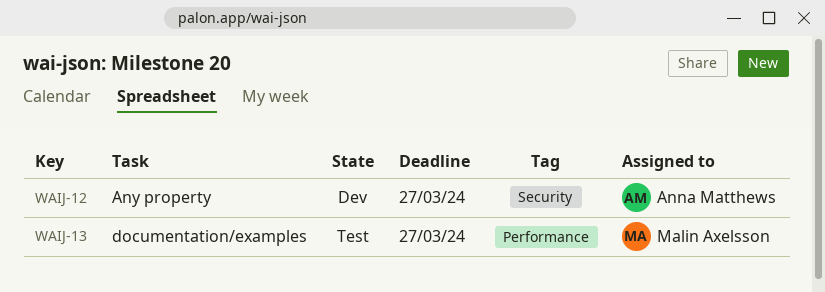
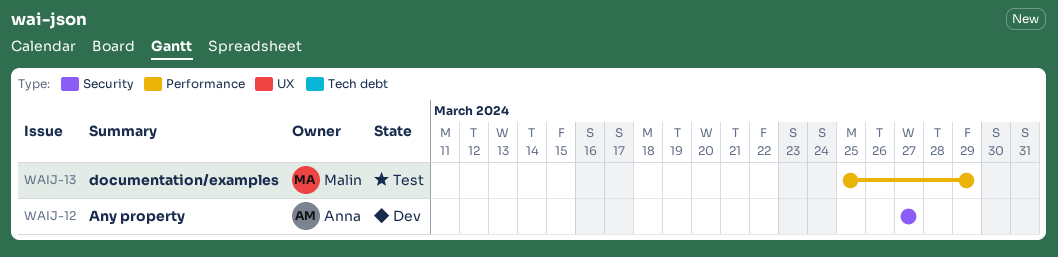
WAIJ-13, due: Mar 27 -> Mar 29

